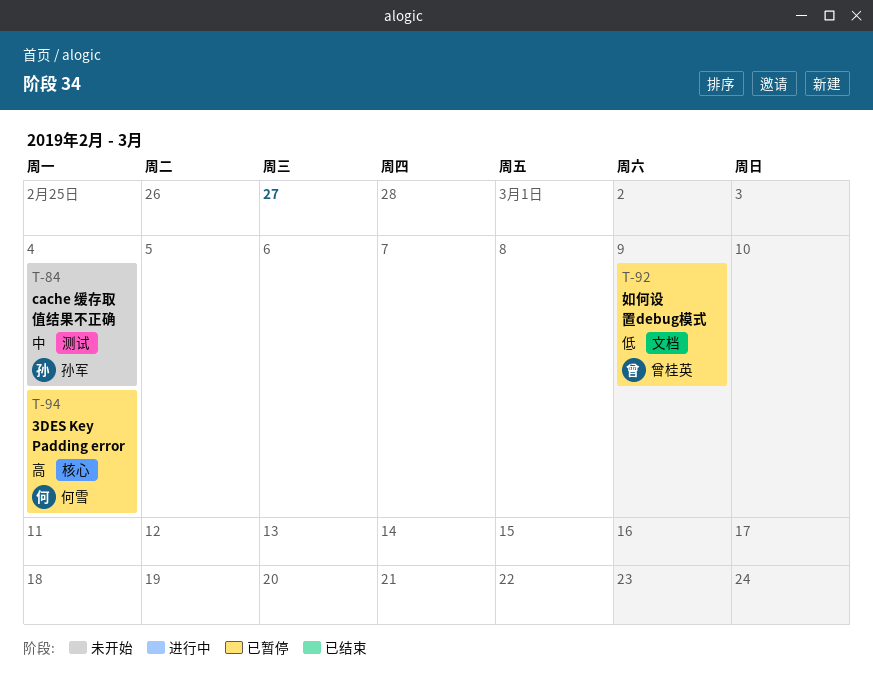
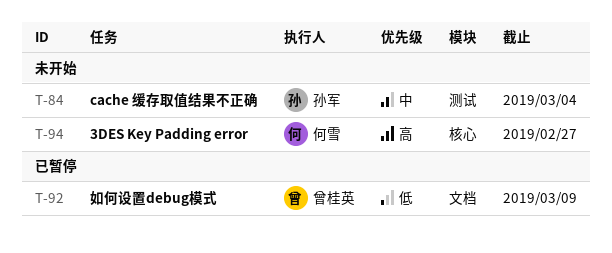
T-94, status: 已暂停 -> 未开始
T-94, due: Mar 4 -> Feb 27

